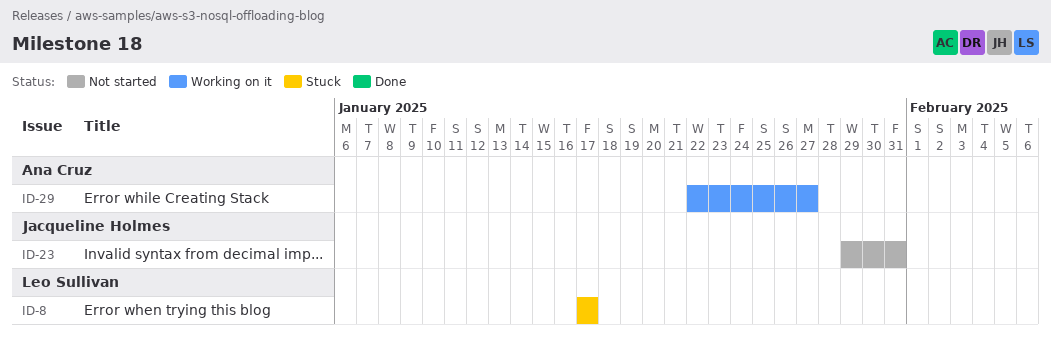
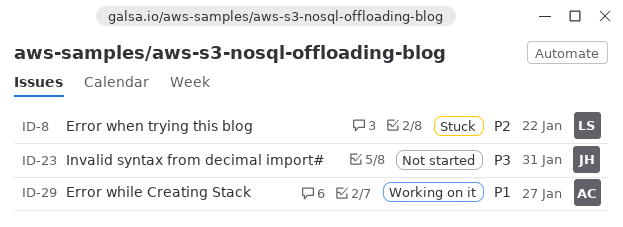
ID-8, due: Jan 17 -> Jan 22

